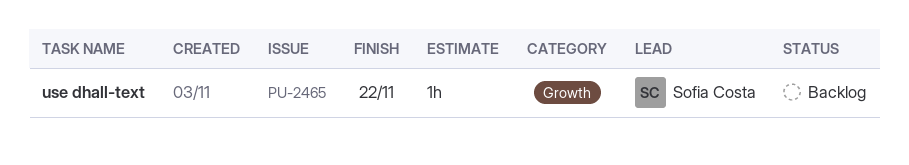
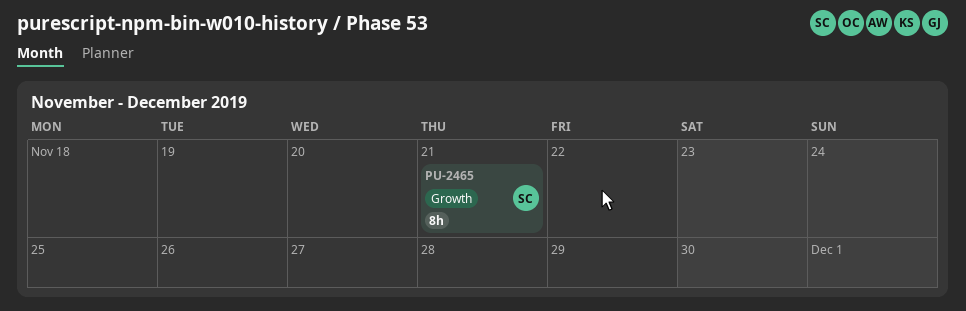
PU-2465, estimate: 1h -> 8h
PU-2465, due: Nov 22 -> Nov 21

